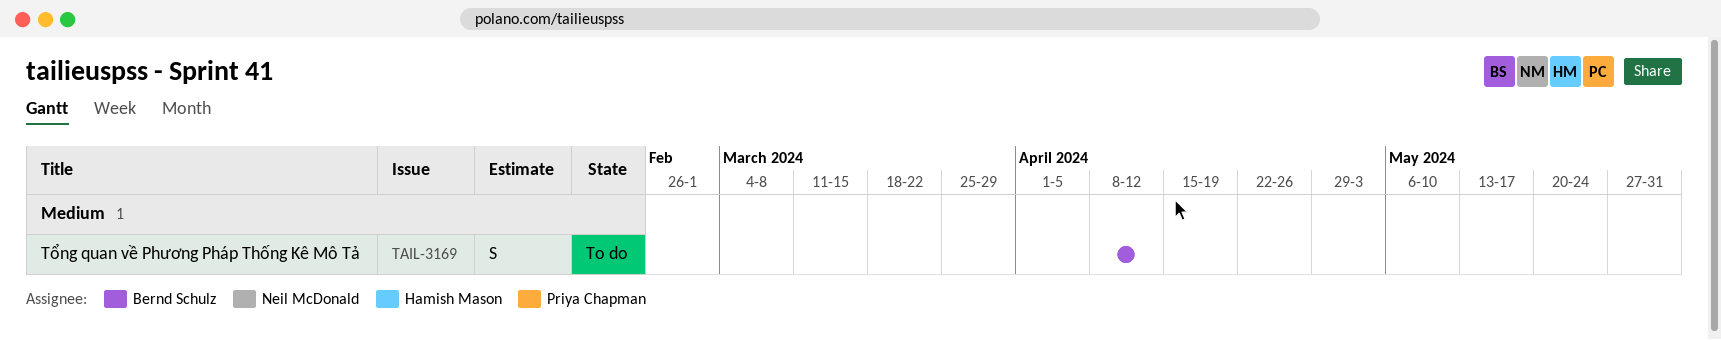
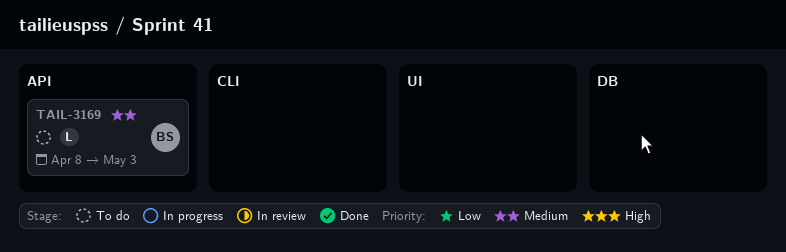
TAIL-3169, estimate: S -> L
TAIL-3169, due: Apr 12 -> May 3

